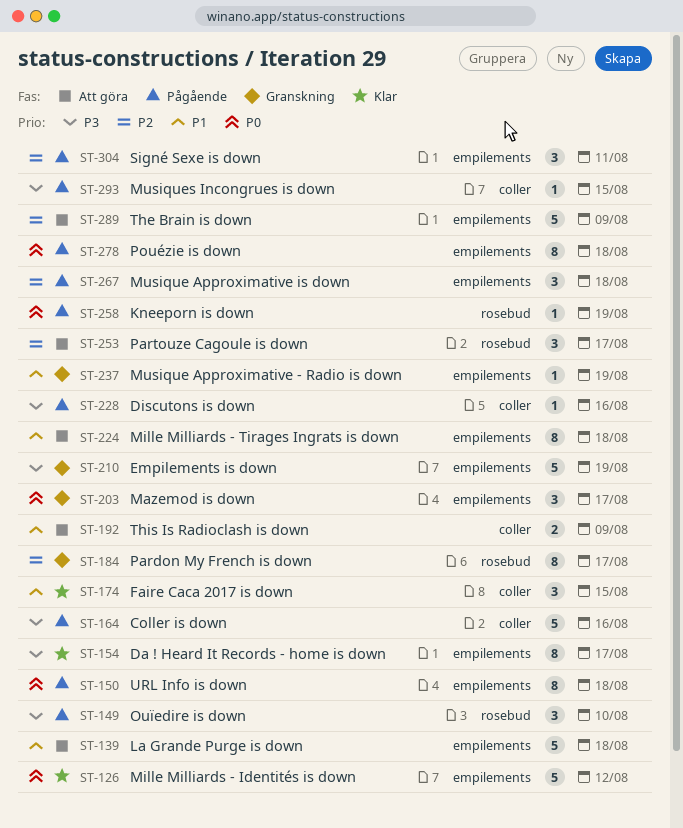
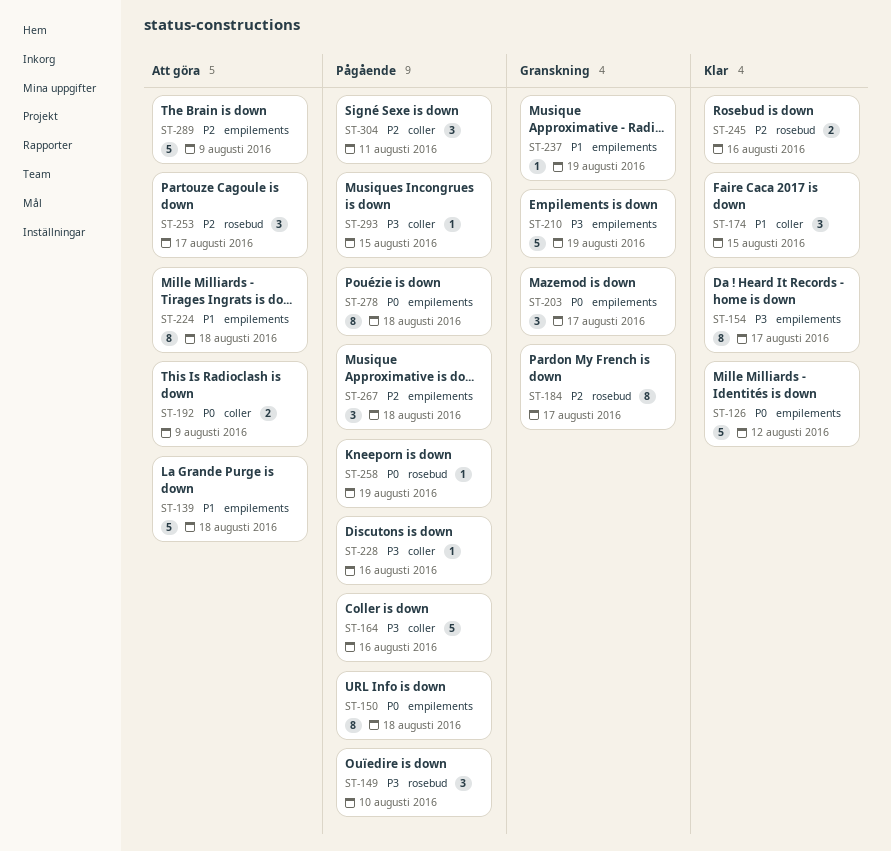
ST-192, priority: P1 -> P0
ST-245: none -> present
ST-304, label: empilements -> coller

